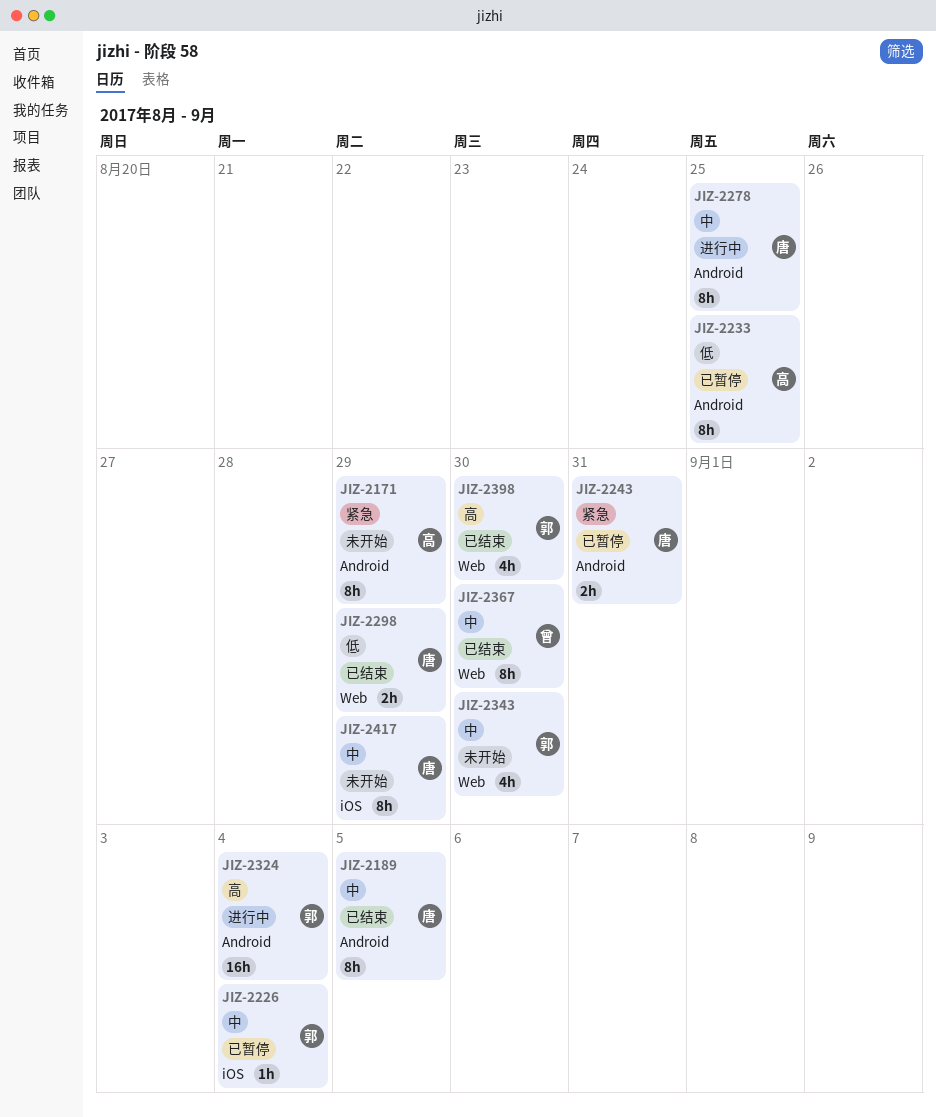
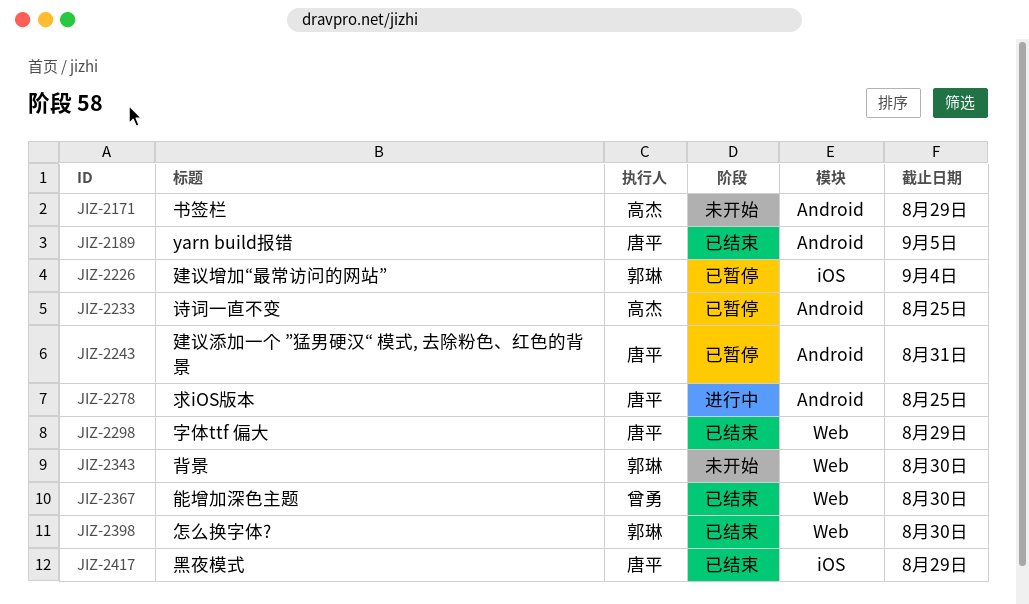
JIZ-2324: present -> none
JIZ-2417, status: 未开始 -> 已结束

